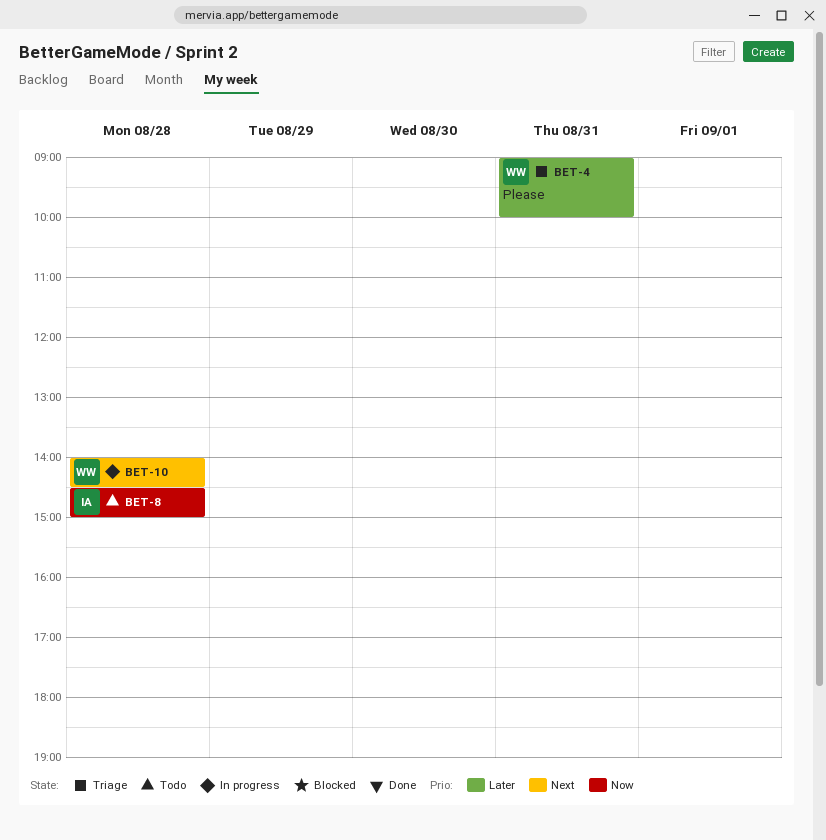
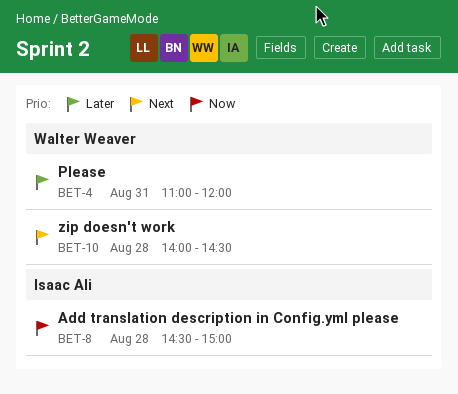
BET-4, begins: 09:00 -> 11:00
BET-4, ends: 10:00 -> 12:00

